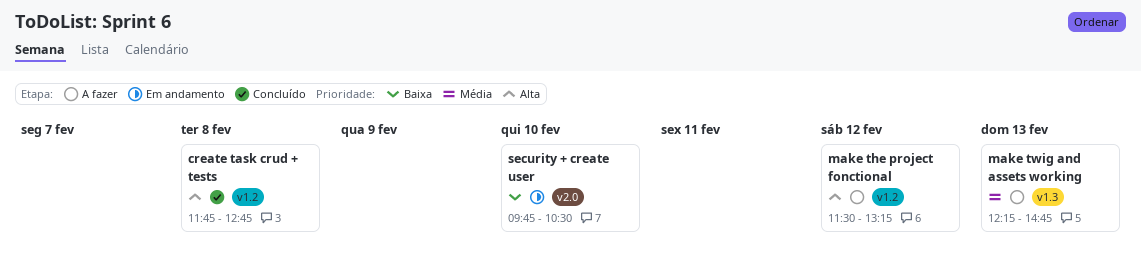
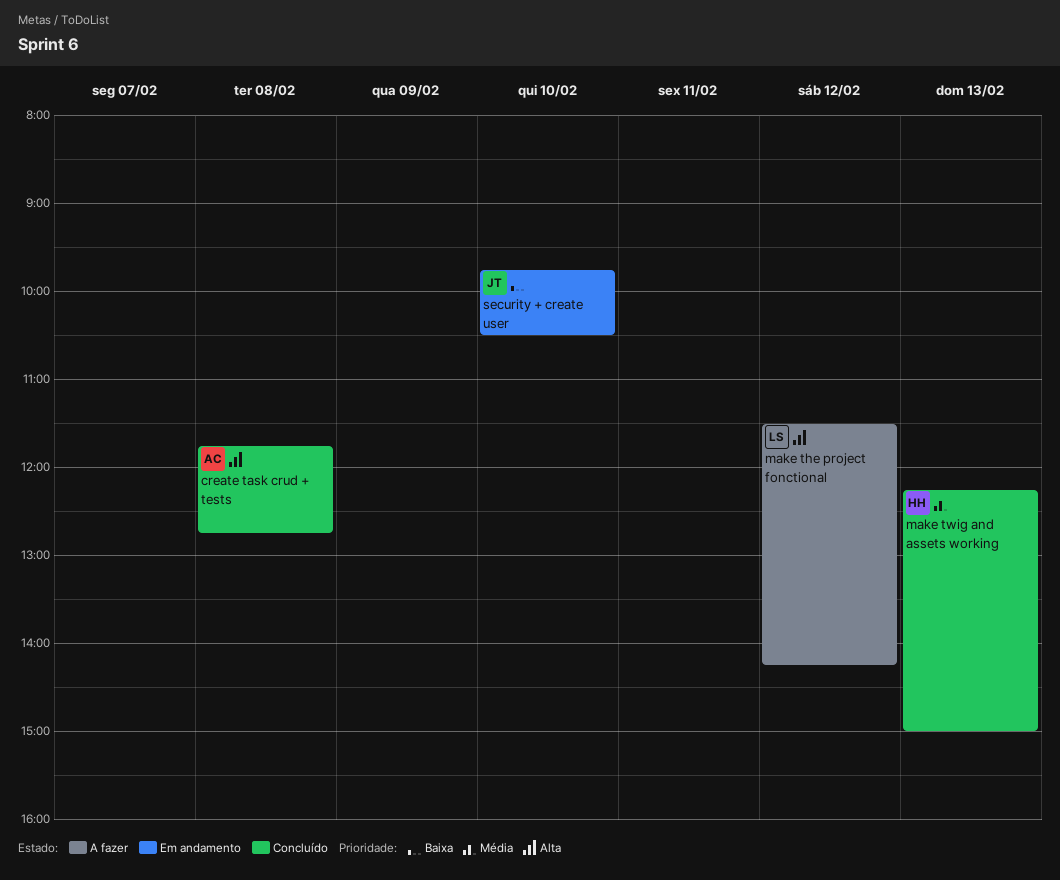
make the project fonctional, ends: 13:15 -> 14:15
make twig and assets working, status: A fazer -> Concluído
make twig and assets working, ends: 14:45 -> 15:00

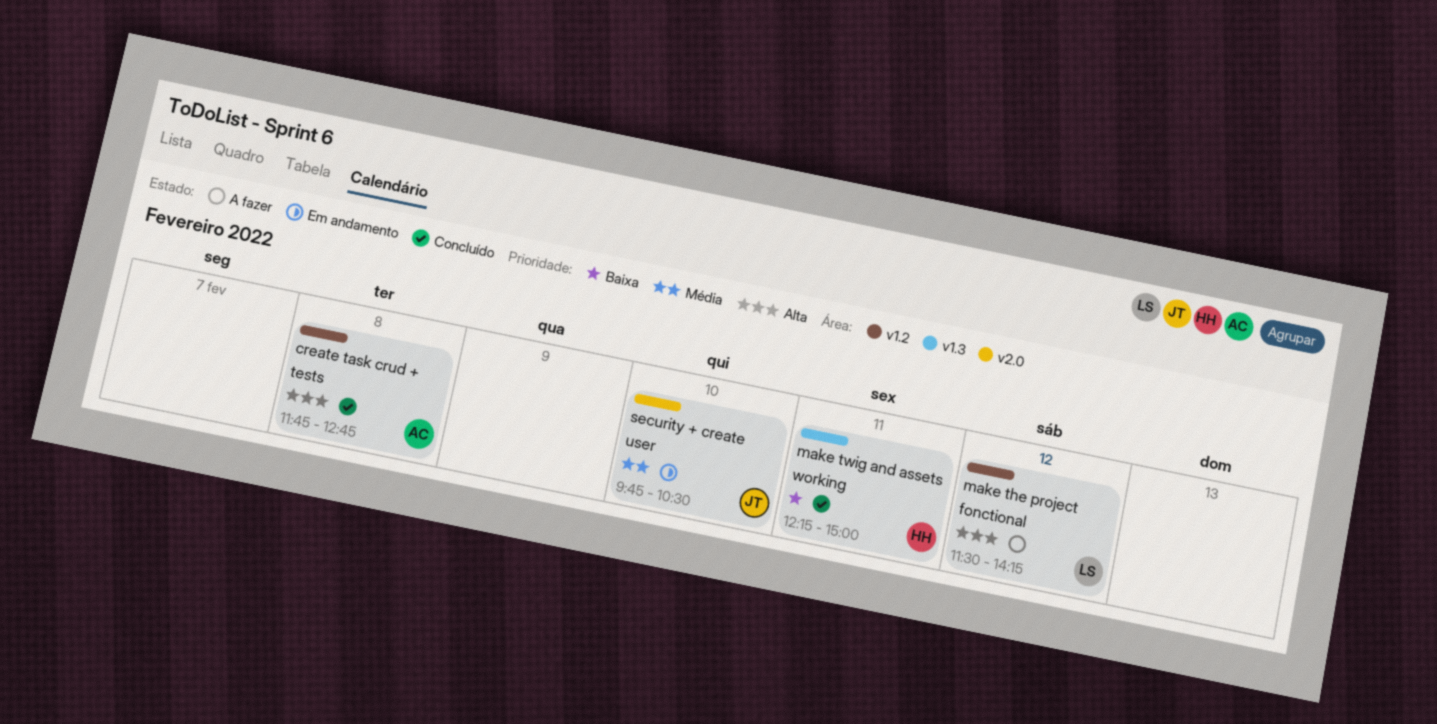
make twig and assets working, priority: Média -> Baixa
make twig and assets working, day: Feb 13 -> Feb 11
security + create user, priority: Baixa -> Média

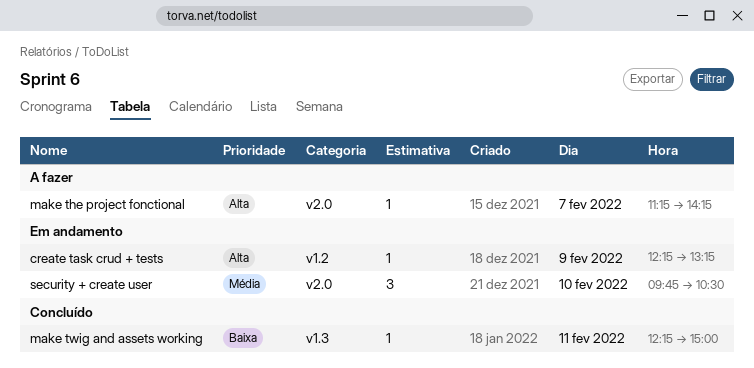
create task crud + tests, status: Concluído -> Em andamento
create task crud + tests, day: Feb 8 -> Feb 9
create task crud + tests, begins: 11:45 -> 12:15
create task crud + tests, ends: 12:45 -> 13:15
make the project fonctional, label: v1.2 -> v2.0
make the project fonctional, day: Feb 12 -> Feb 7
make the project fonctional, begins: 11:30 -> 11:15

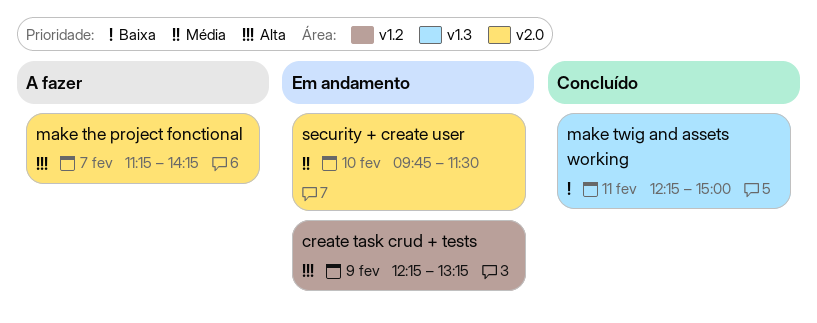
security + create user, ends: 10:30 -> 11:30

